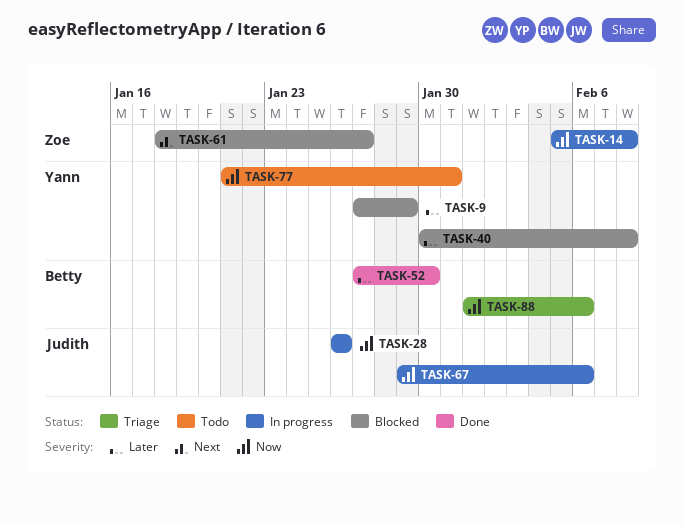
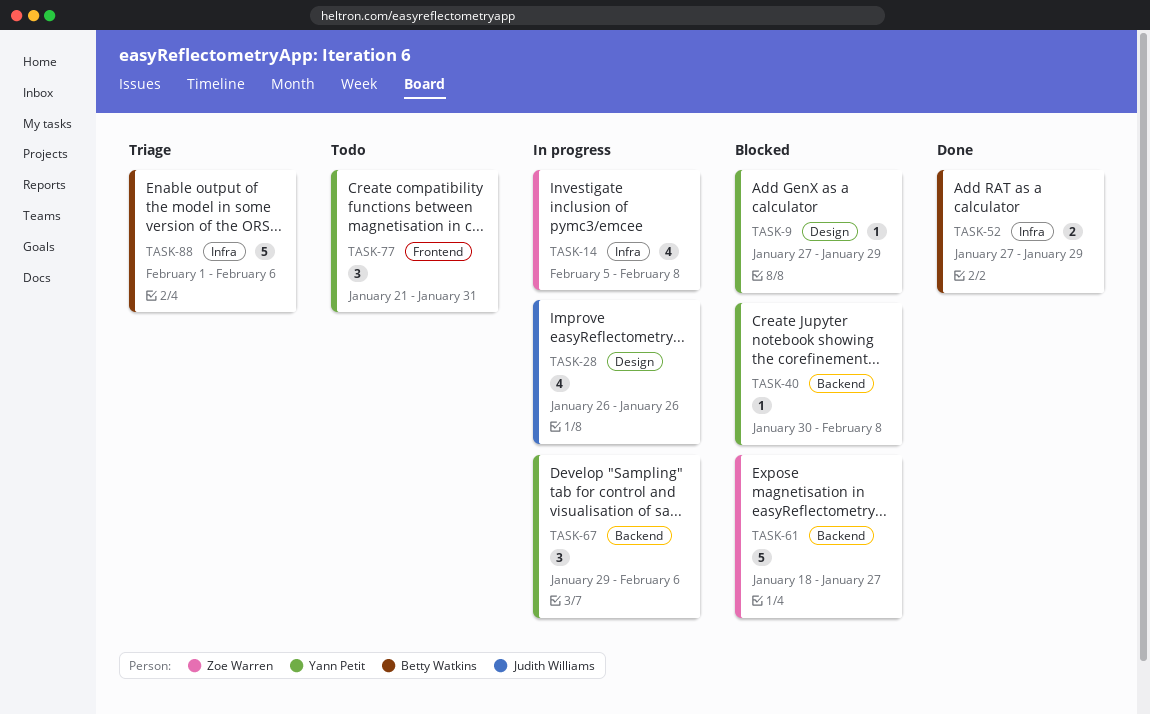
TASK-52, due: Jan 30 -> Jan 29
TASK-67, owner: Judith Williams -> Yann Petit

